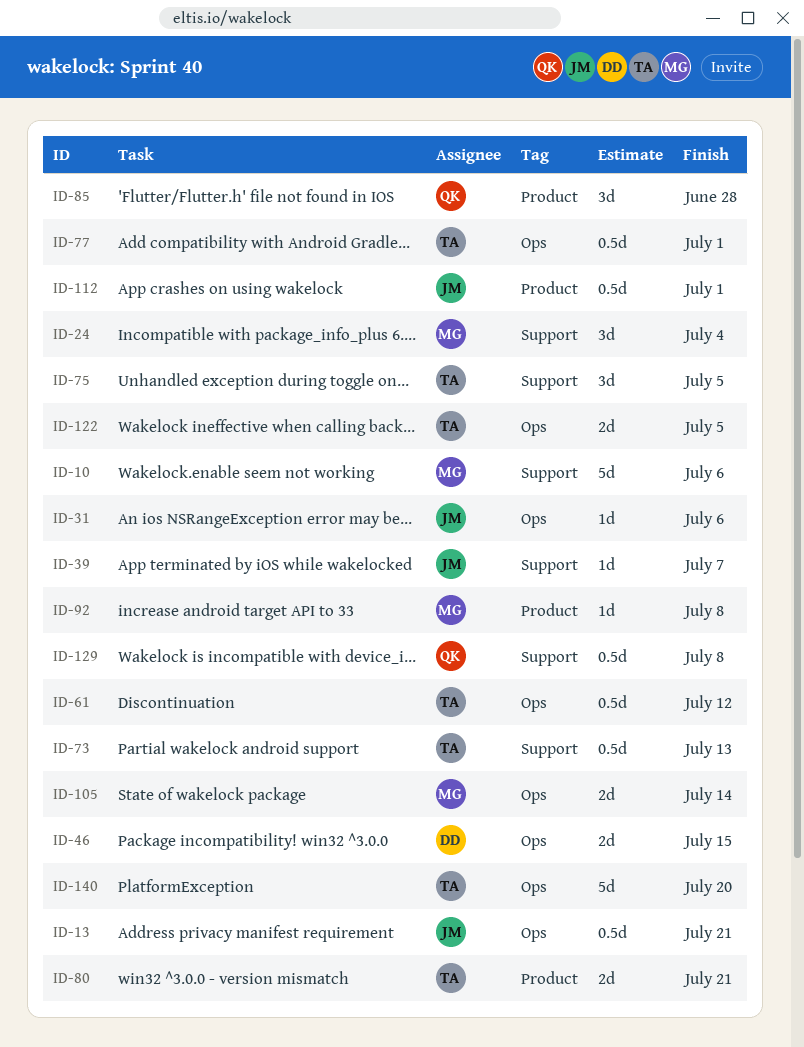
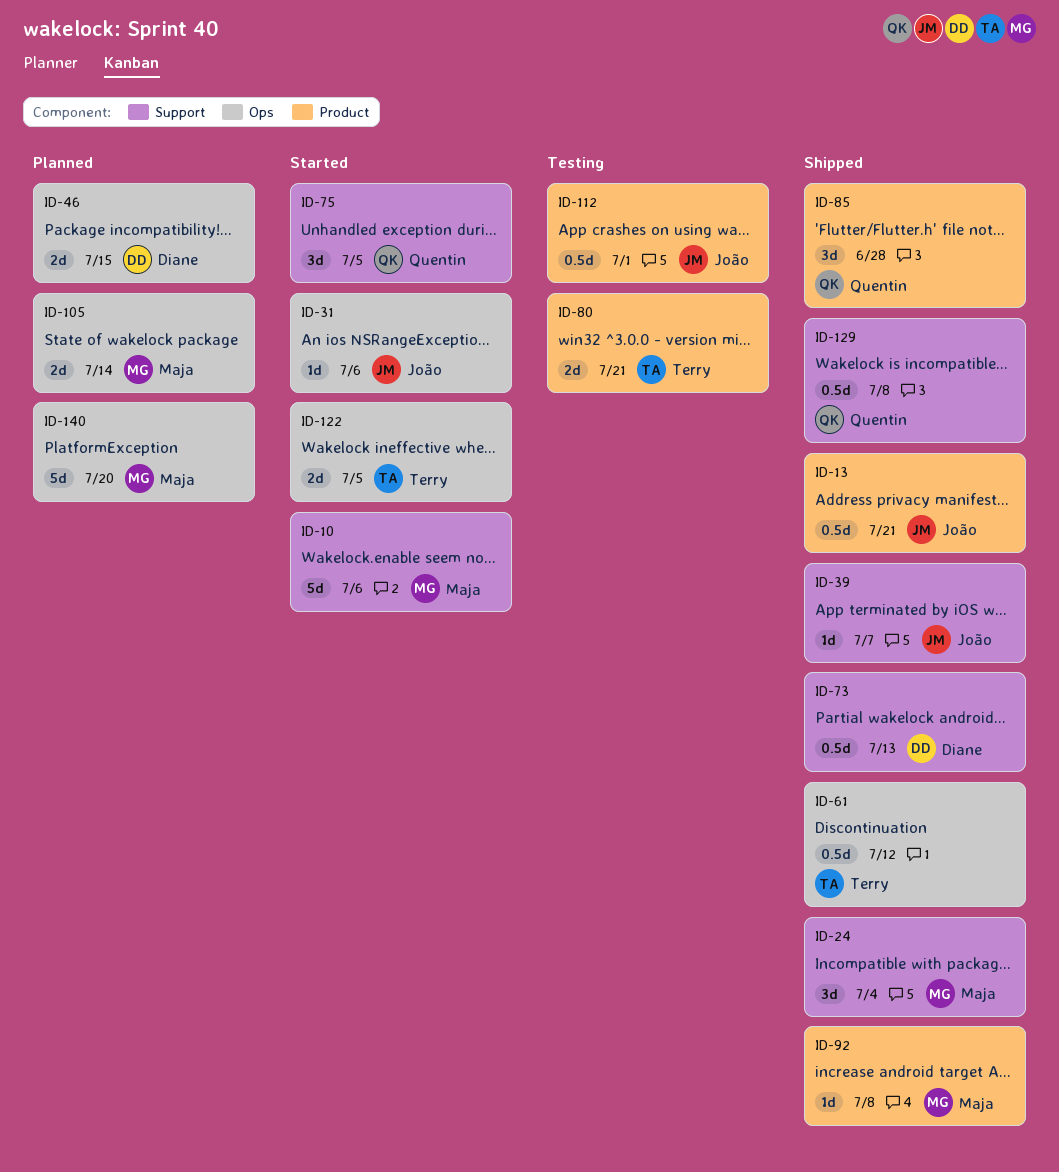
ID-13, label: Ops -> Product
ID-73, owner: Terry -> Diane
ID-75, owner: Terry -> Quentin
ID-77: present -> none
ID-140, owner: Terry -> Maja

